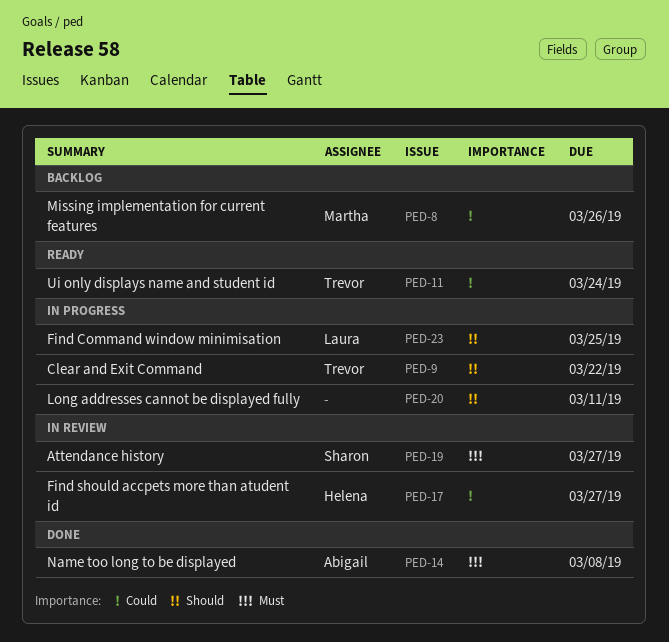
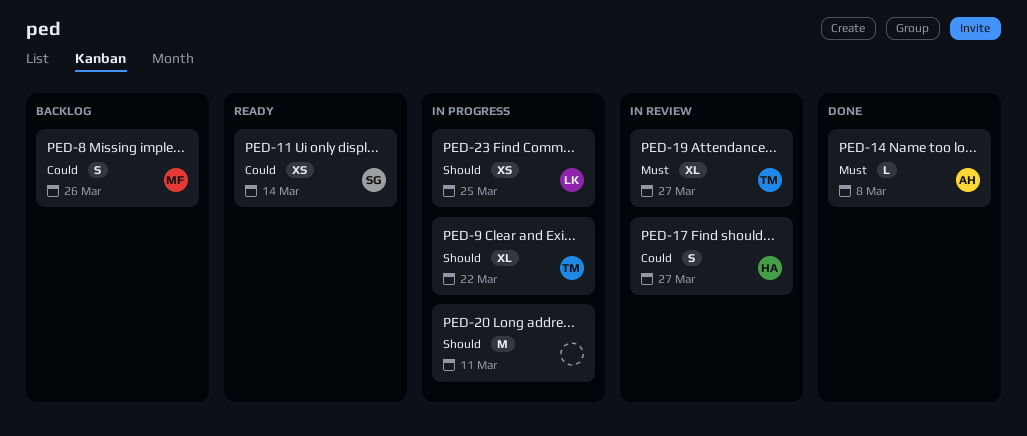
PED-11, owner: Trevor -> Sharon
PED-11, due: Mar 24 -> Mar 14
PED-19, owner: Sharon -> Trevor

